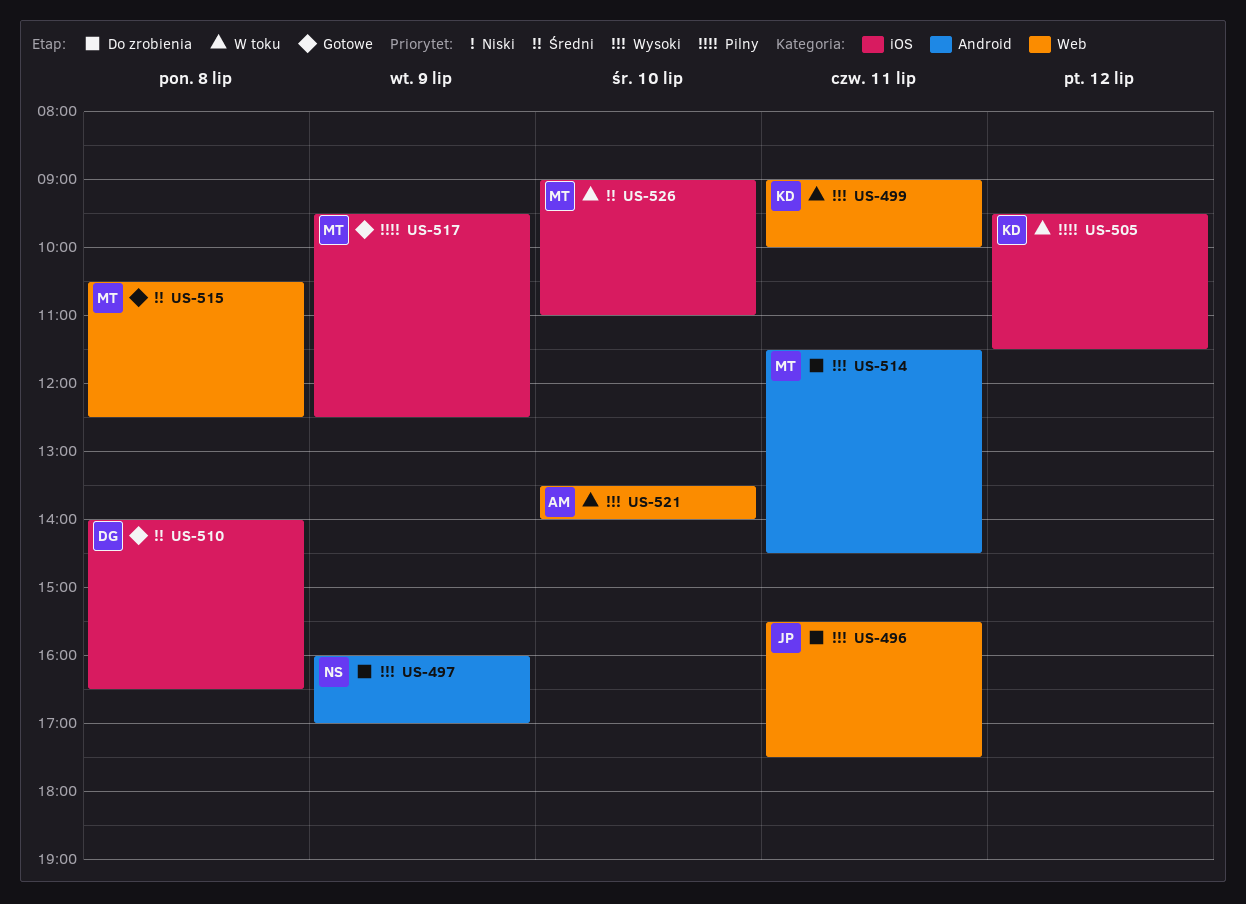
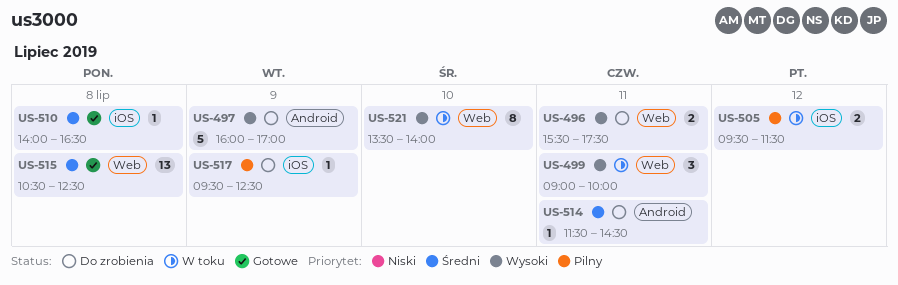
US-514, priority: Wysoki -> Średni
US-517, status: Gotowe -> Do zrobienia
US-526: present -> none

